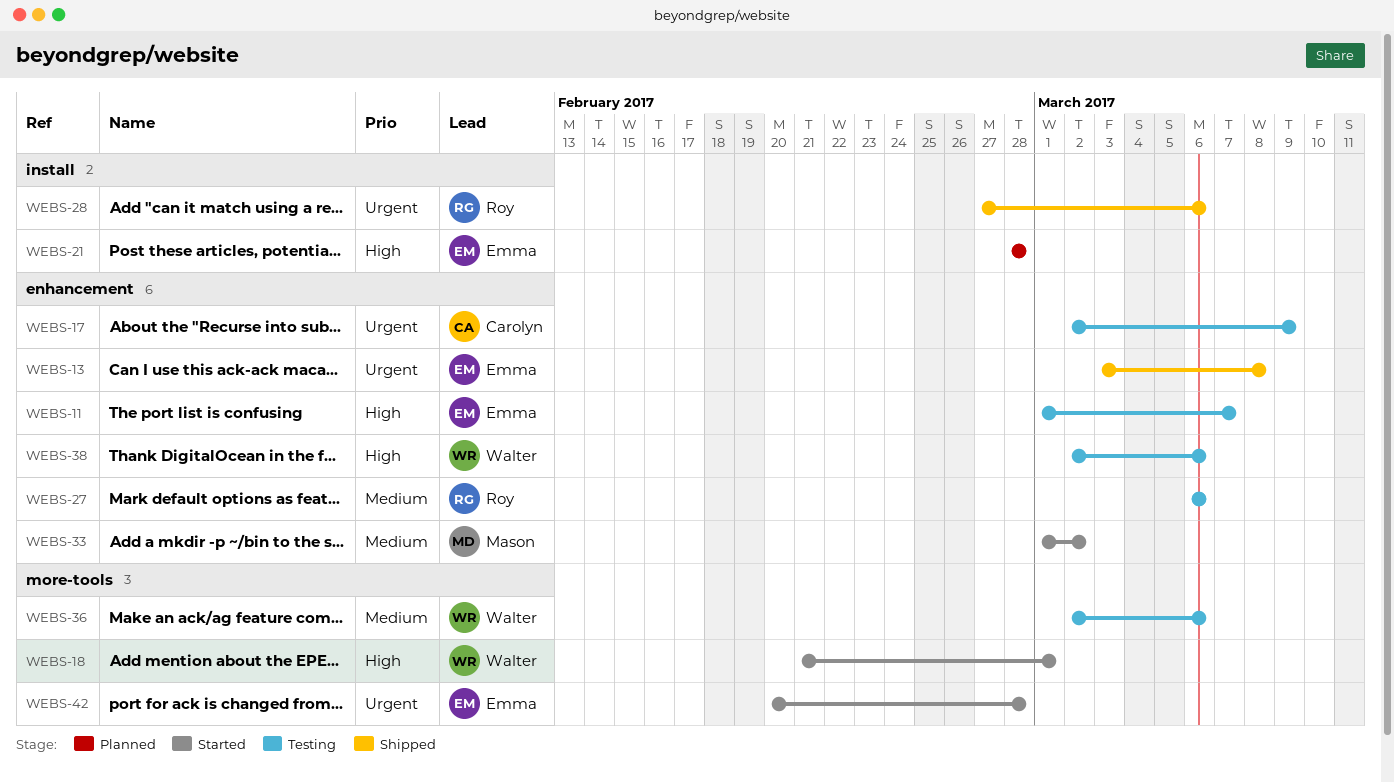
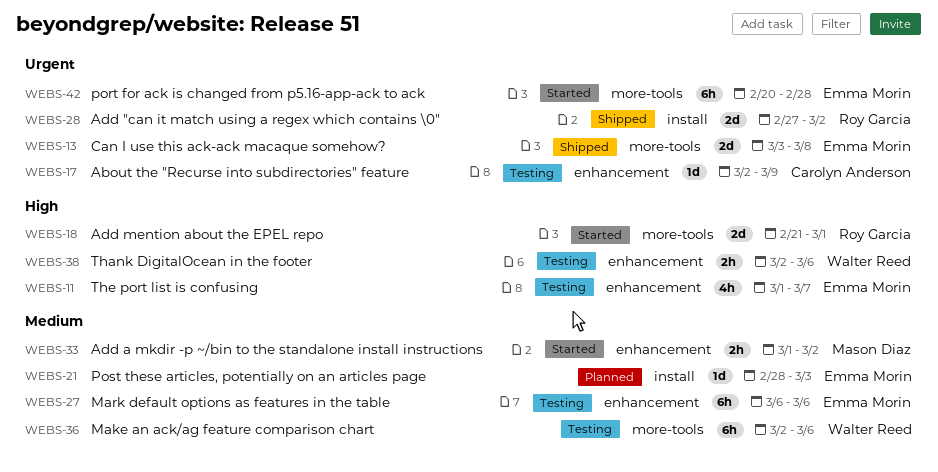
WEBS-13, label: enhancement -> more-tools
WEBS-18, owner: Walter Reed -> Roy Garcia
WEBS-21, priority: High -> Medium
WEBS-21, due: Feb 28 -> Mar 3
WEBS-27, owner: Roy Garcia -> Emma Morin
WEBS-28, due: Mar 6 -> Mar 2

